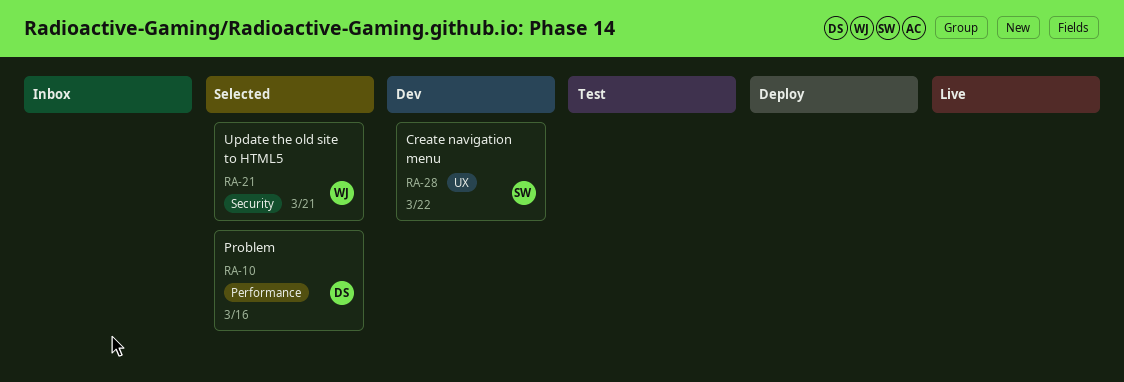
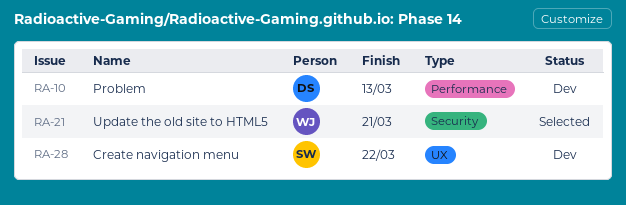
RA-10, status: Selected -> Dev
RA-10, due: Mar 16 -> Mar 13

